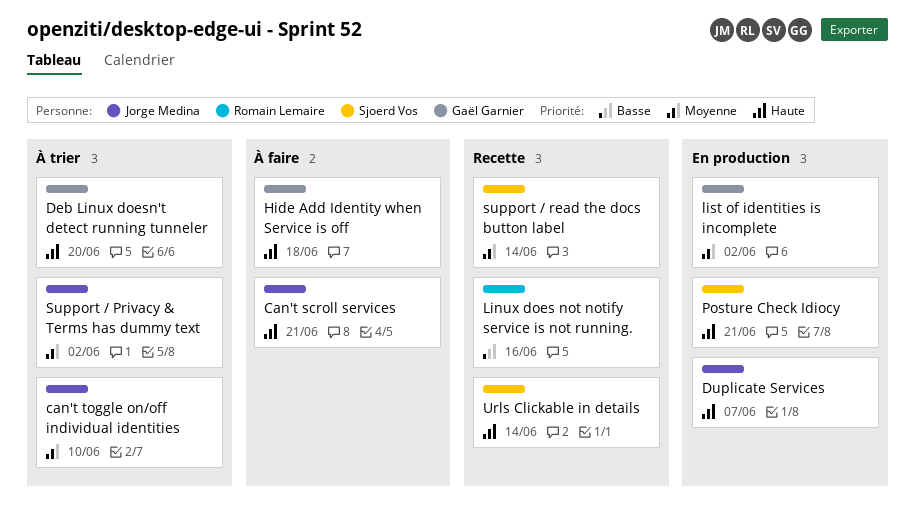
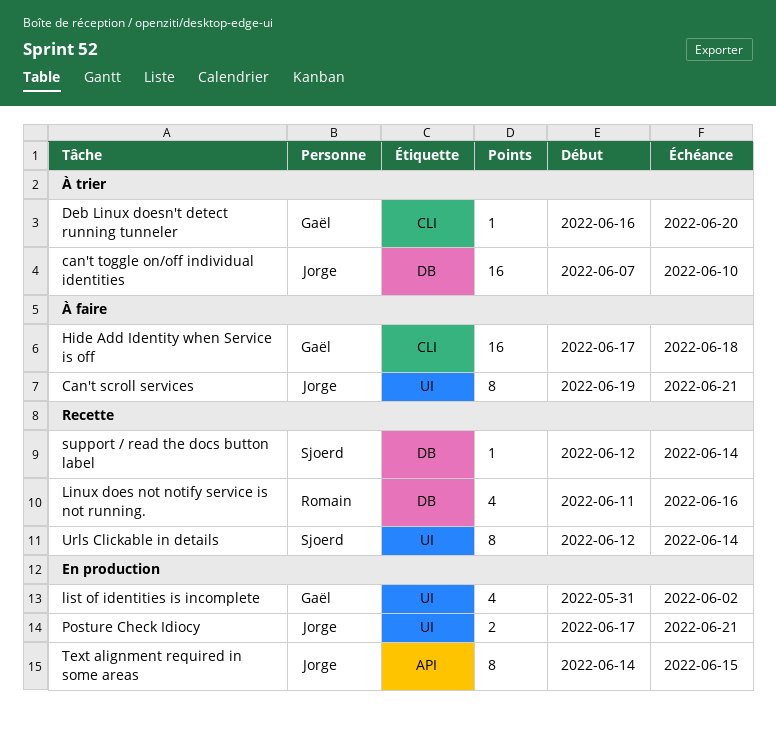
Duplicate Services: present -> none
Posture Check Idiocy, owner: Sjoerd Vos -> Jorge Medina
Support / Privacy & Terms has dummy text: present -> none
Text alignment required in some areas: none -> present

